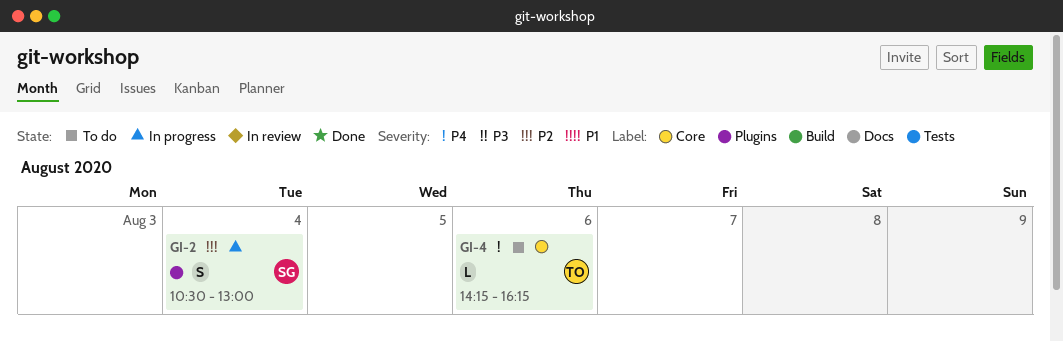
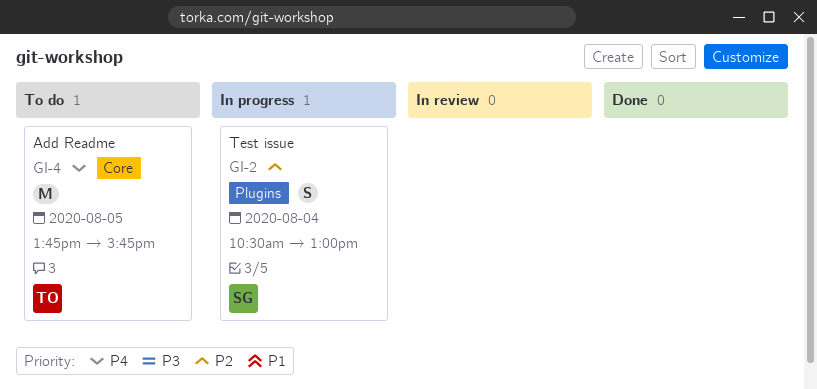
GI-4, estimate: L -> M
GI-4, day: Aug 6 -> Aug 5
GI-4, begins: 14:15 -> 13:45
GI-4, ends: 16:15 -> 15:45

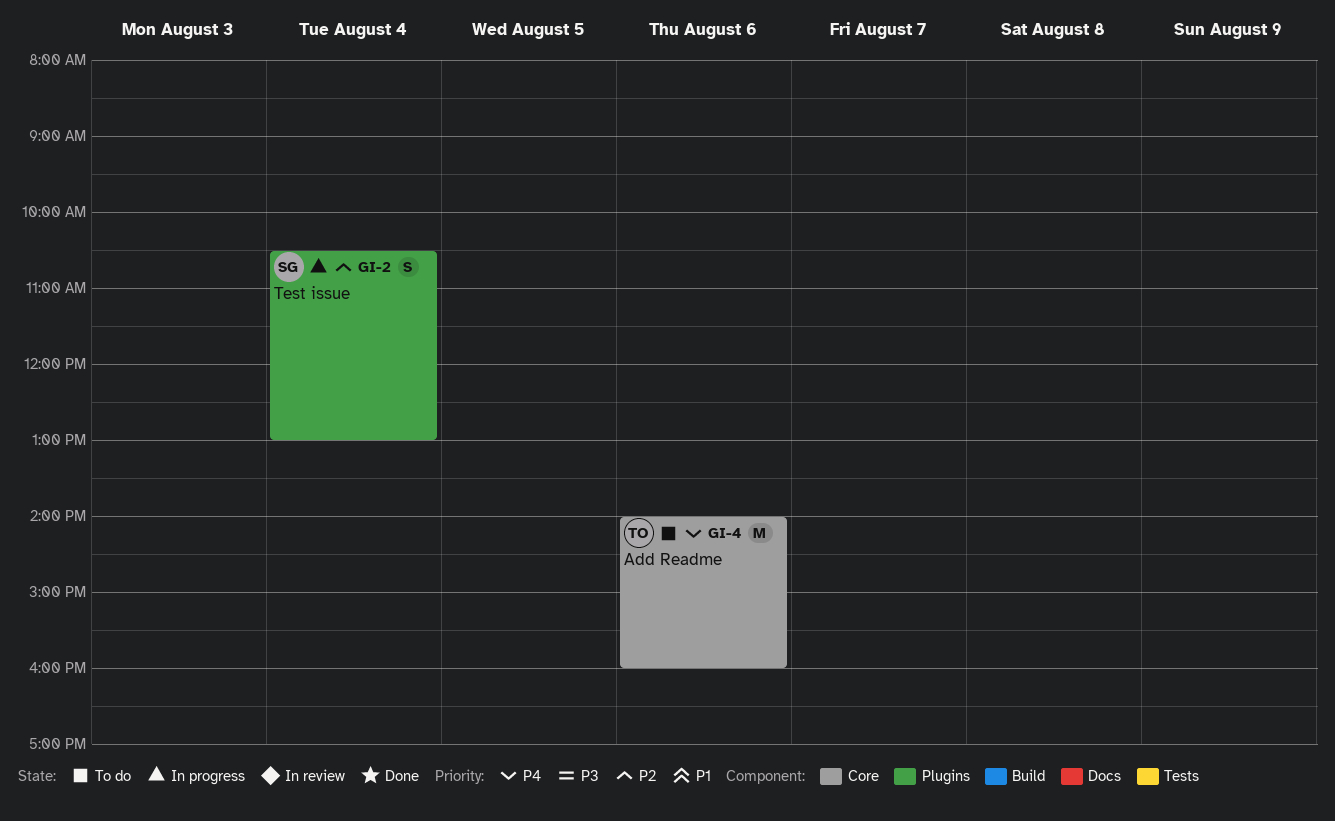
GI-4, day: Aug 5 -> Aug 6
GI-4, begins: 13:45 -> 14:00
GI-4, ends: 15:45 -> 16:00

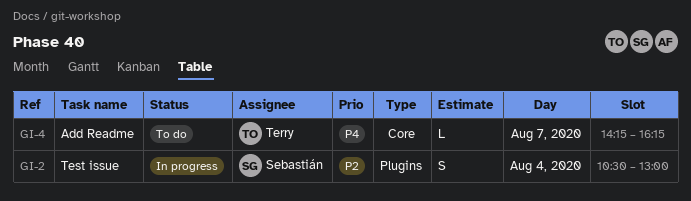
GI-4, estimate: M -> L
GI-4, day: Aug 6 -> Aug 7
GI-4, begins: 14:00 -> 14:15
GI-4, ends: 16:00 -> 16:15

